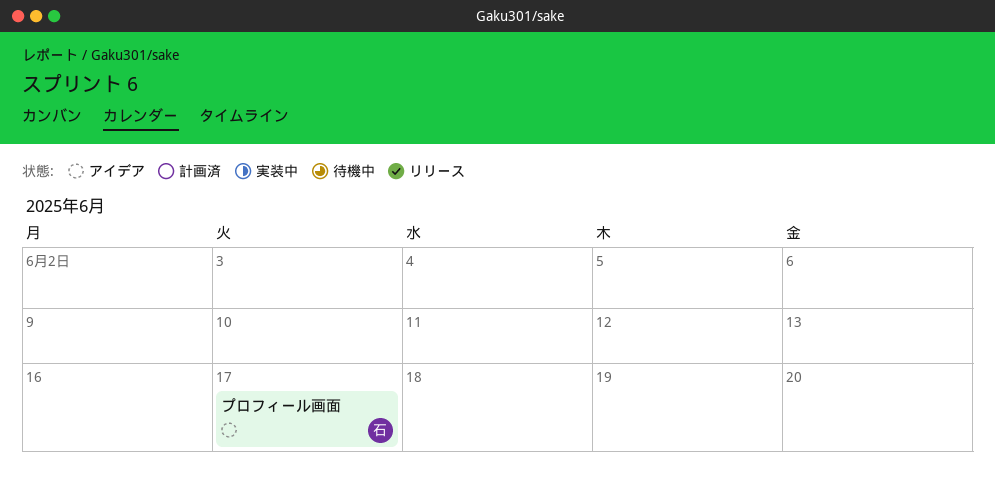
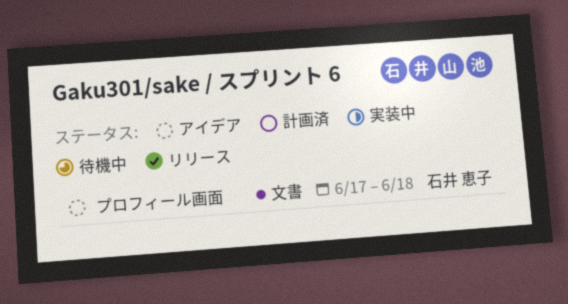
プロフィール画面, due: Jun 17 -> Jun 18

